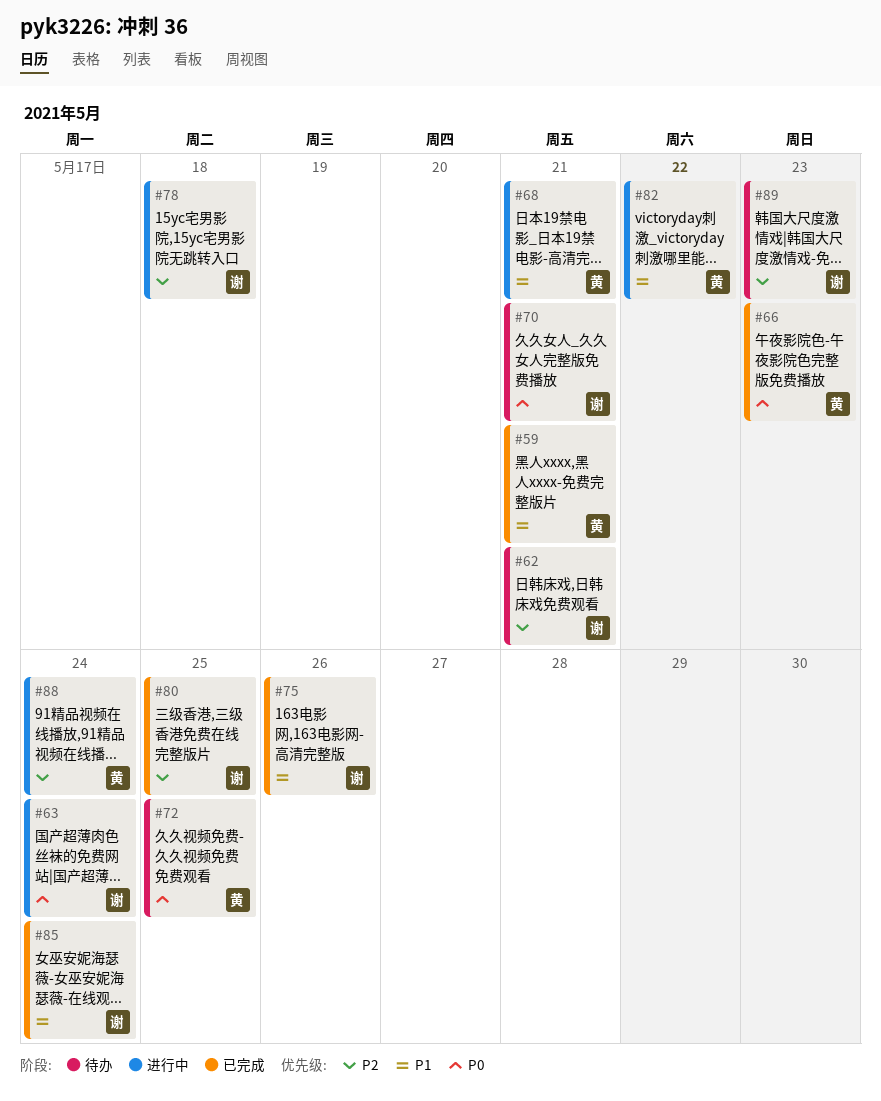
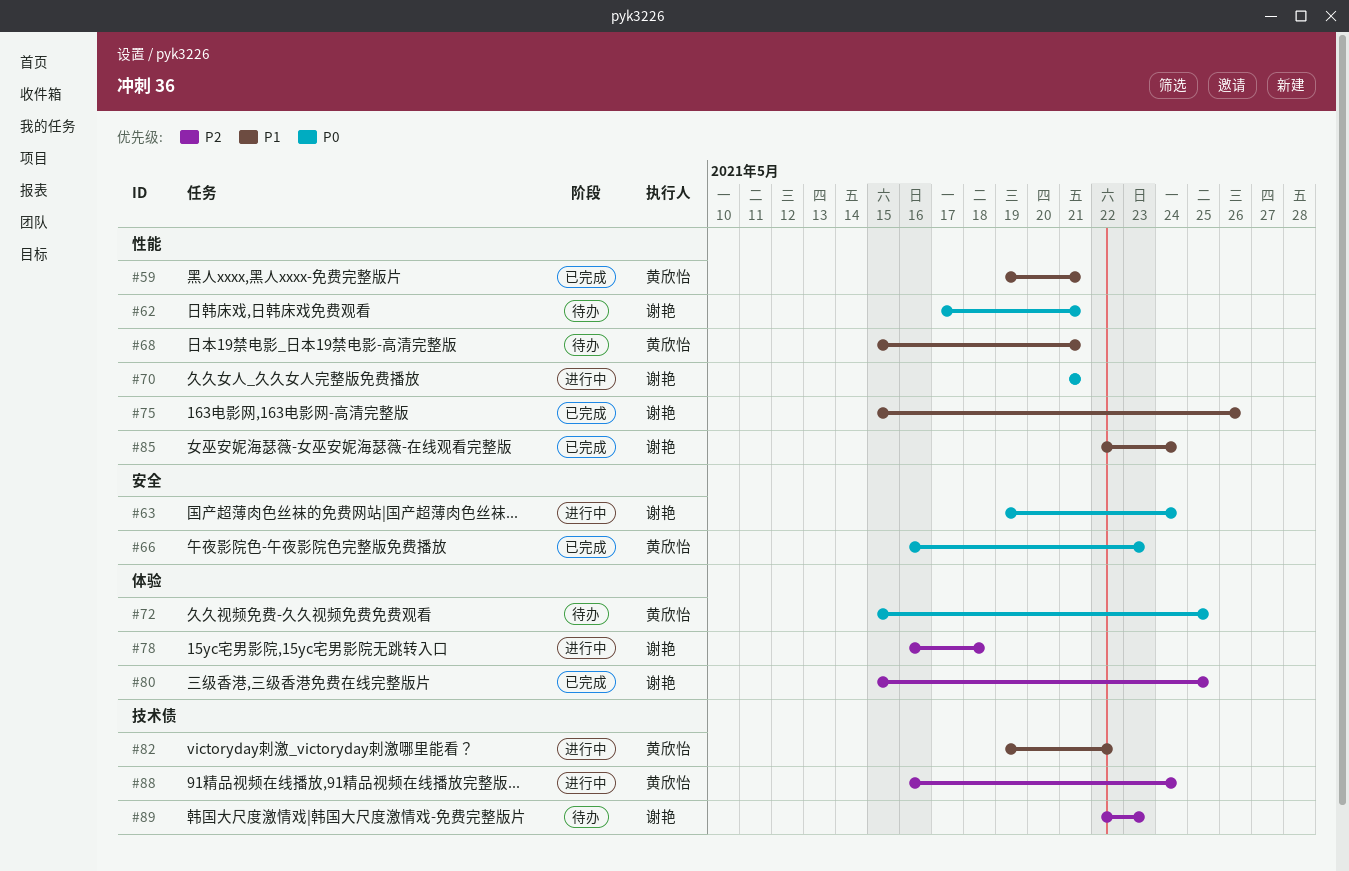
#62, priority: P2 -> P0
#68, status: 进行中 -> 待办
#70, status: 待办 -> 进行中

